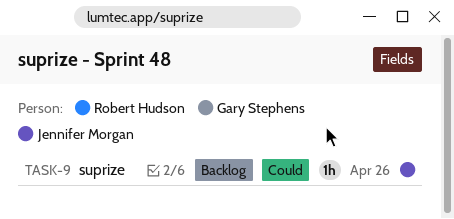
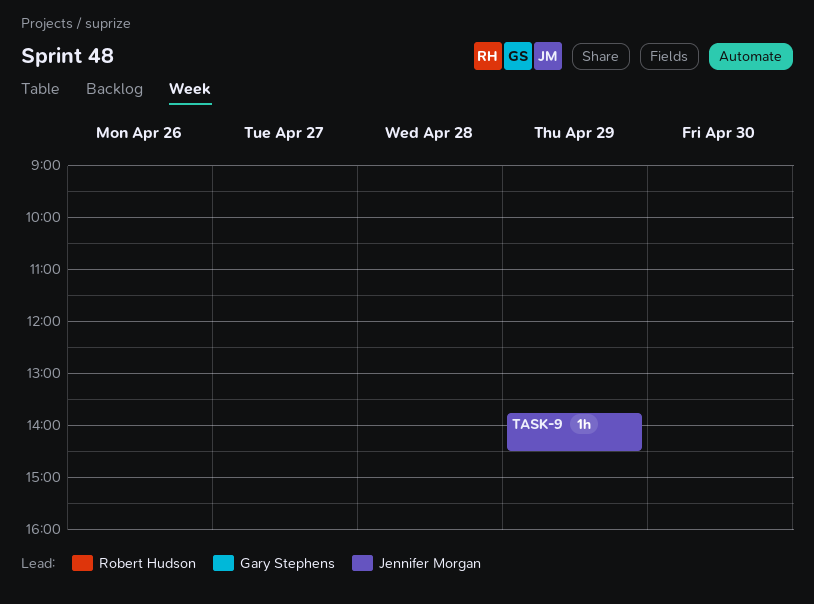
TASK-9, day: Apr 26 -> Apr 29

